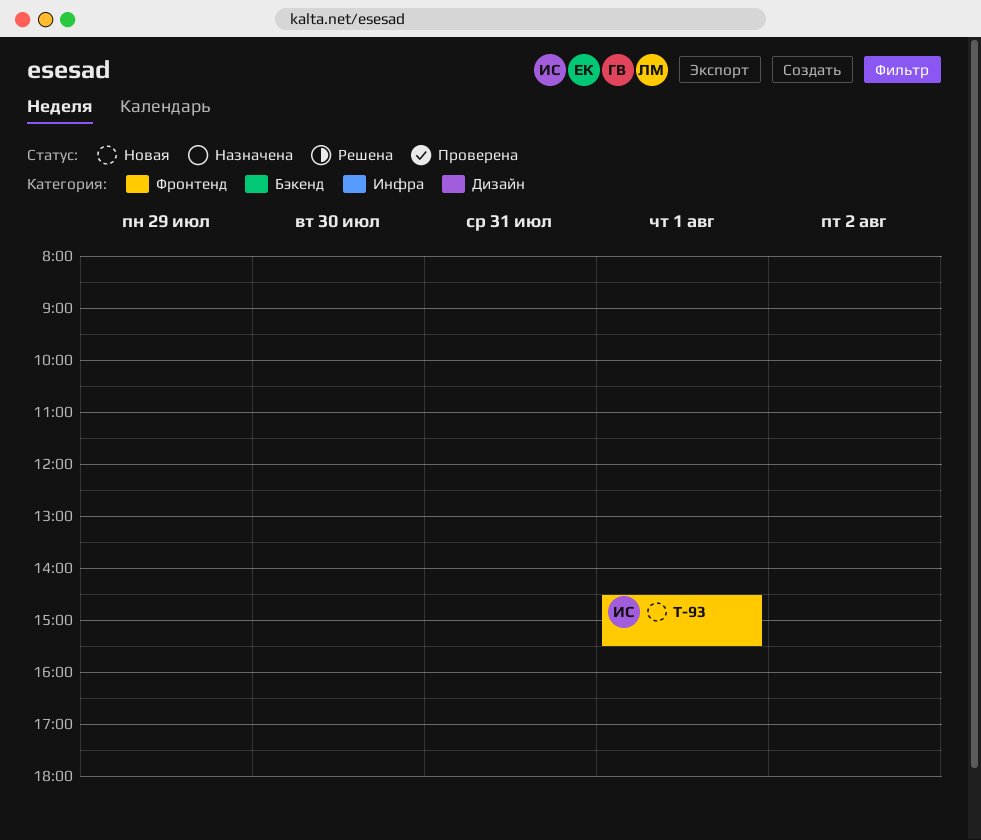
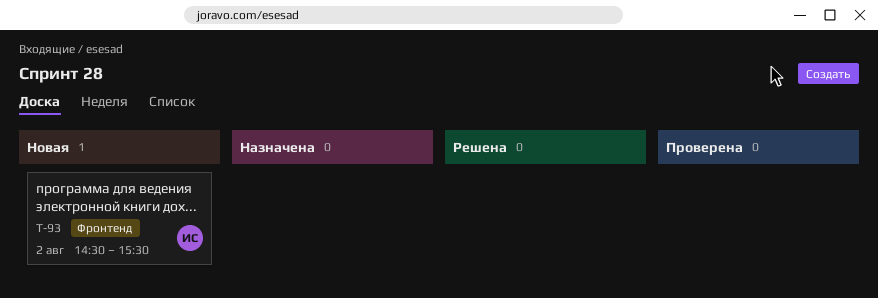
T-93, day: Aug 1 -> Aug 2

